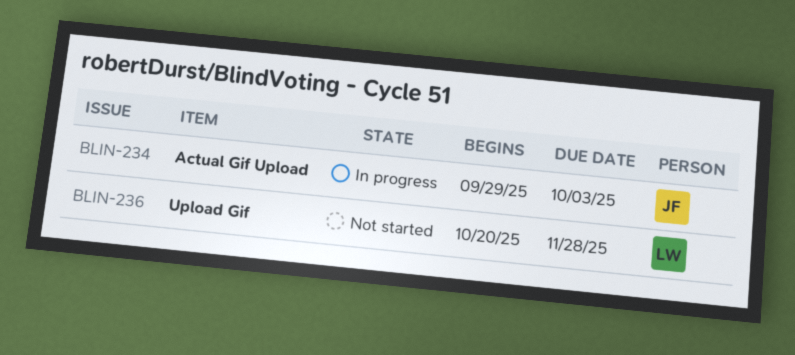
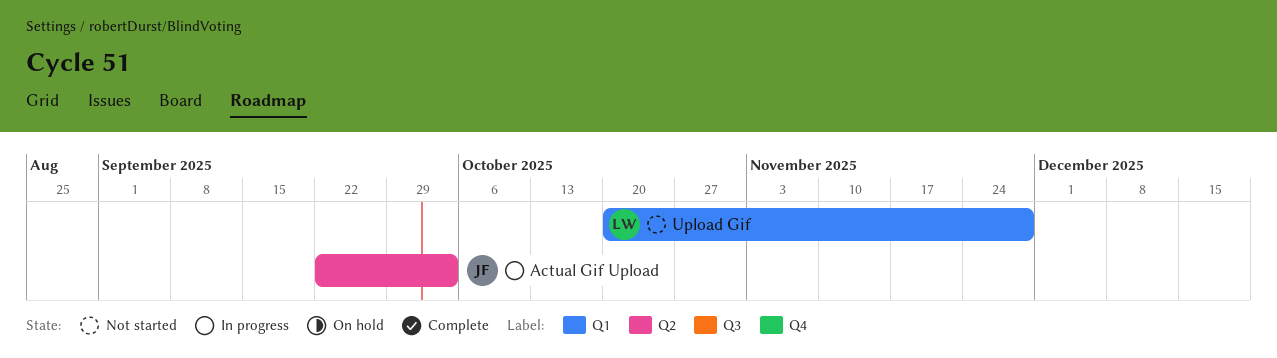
Actual Gif Upload, start: Sep 29 -> Sep 22

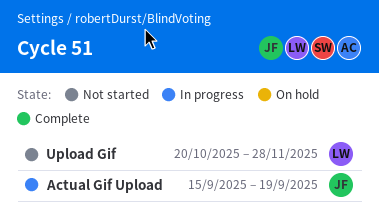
Actual Gif Upload, start: Sep 22 -> Sep 15
Actual Gif Upload, due: Oct 3 -> Sep 19

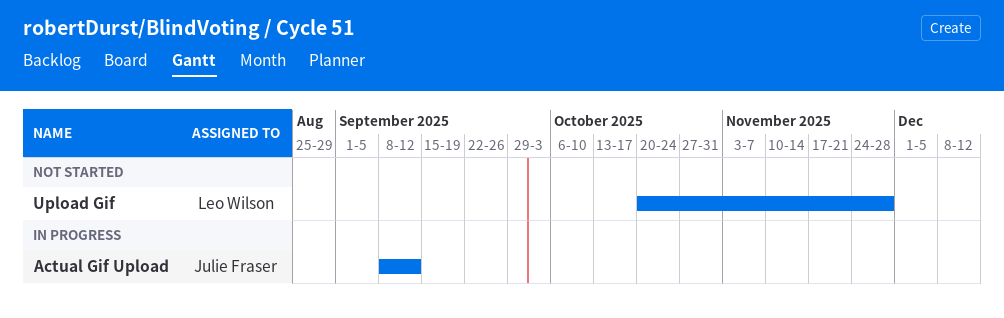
Actual Gif Upload, start: Sep 15 -> Sep 8
Actual Gif Upload, due: Sep 19 -> Sep 12

